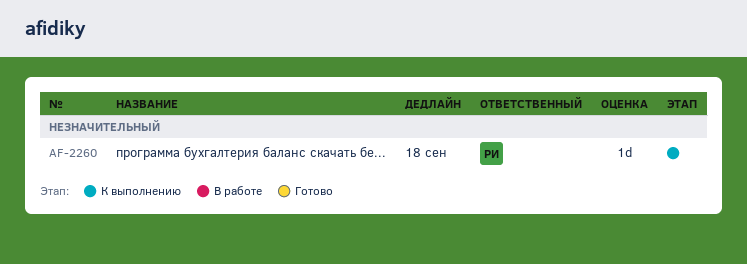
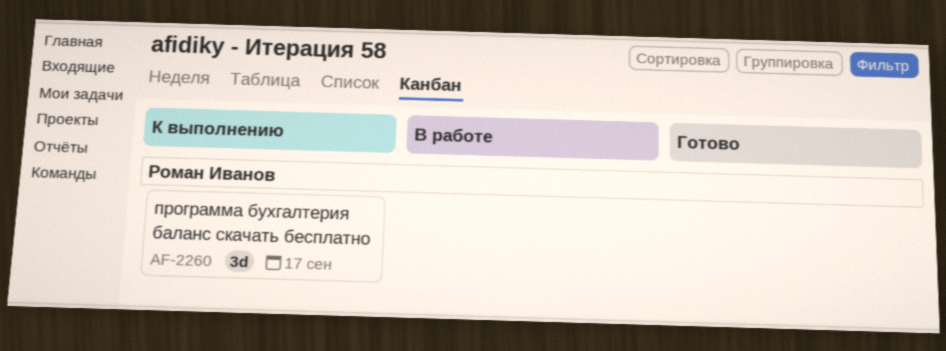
AF-2260, estimate: 1d -> 3d
AF-2260, due: Sep 18 -> Sep 17

